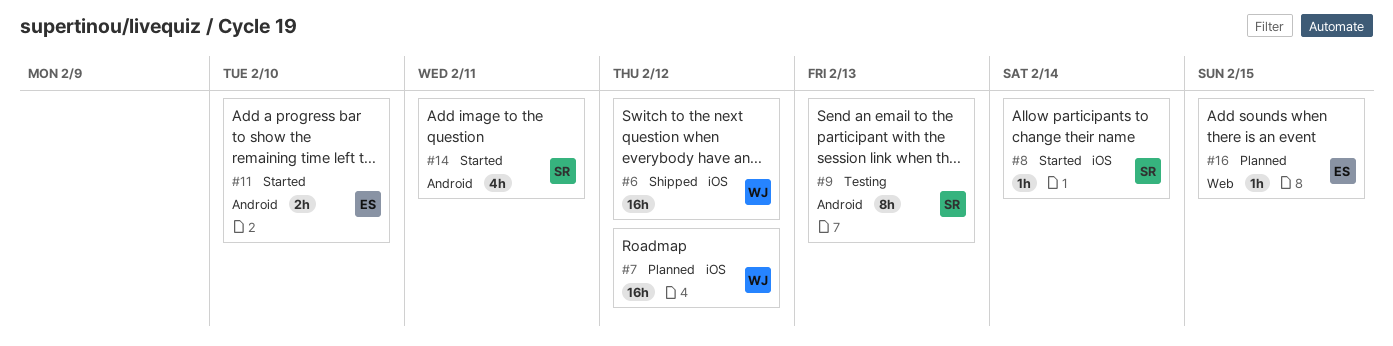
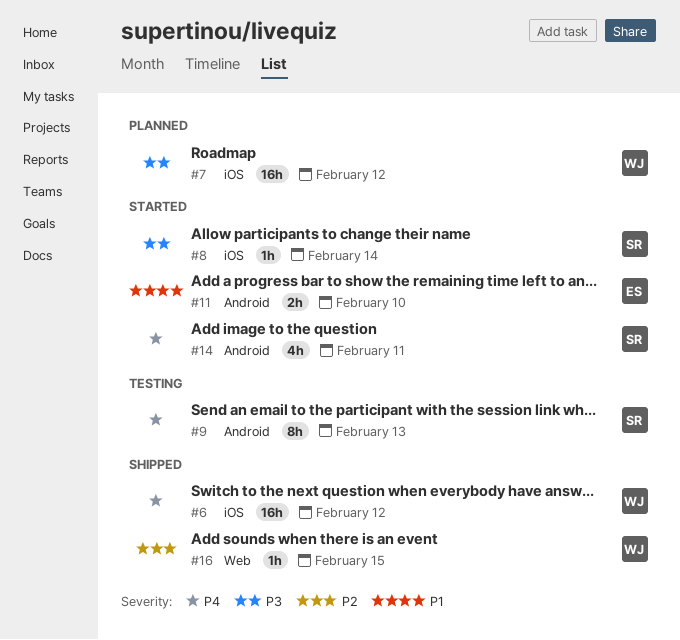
#16, status: Planned -> Shipped
#16, owner: ES -> WJ

